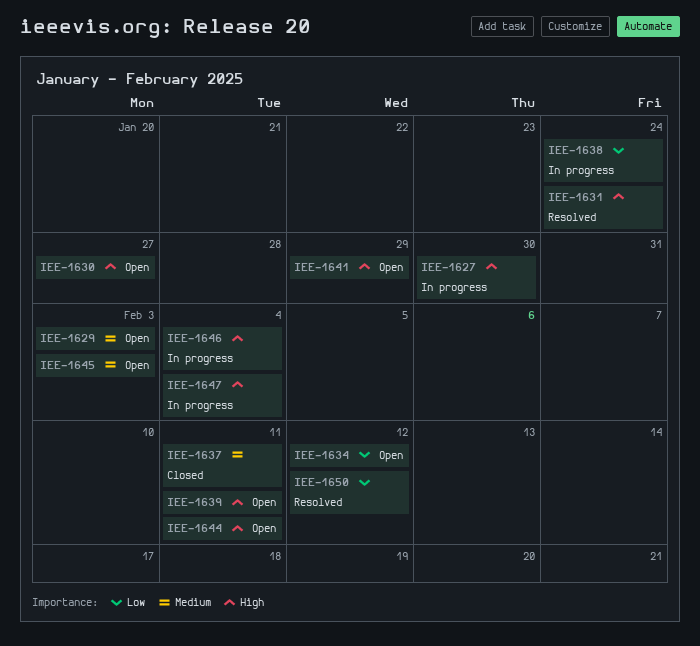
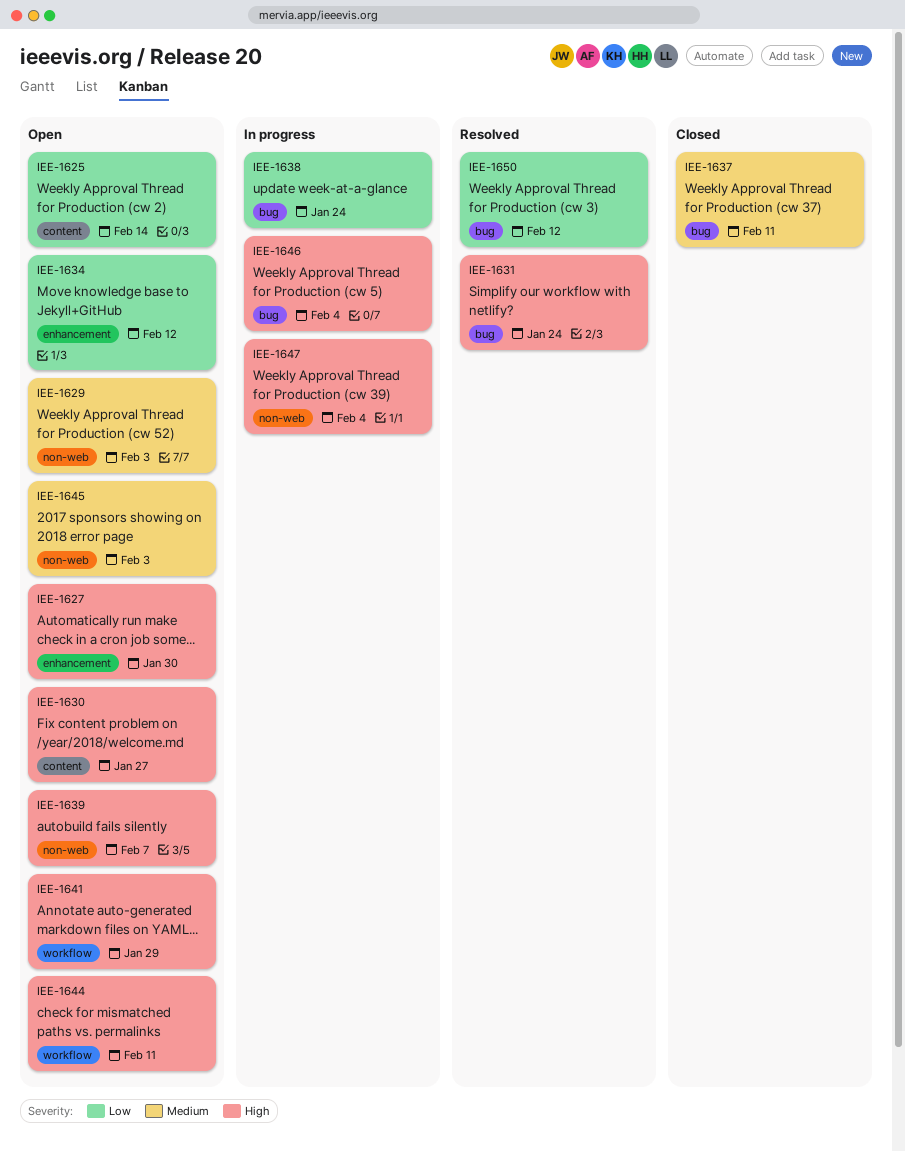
IEE-1625: none -> present
IEE-1627, status: In progress -> Open
IEE-1639, due: Feb 11 -> Feb 7

